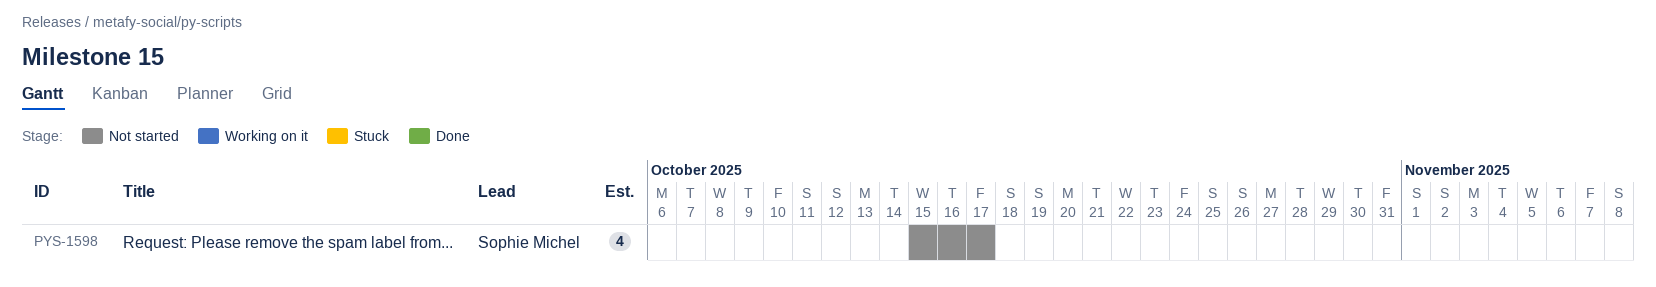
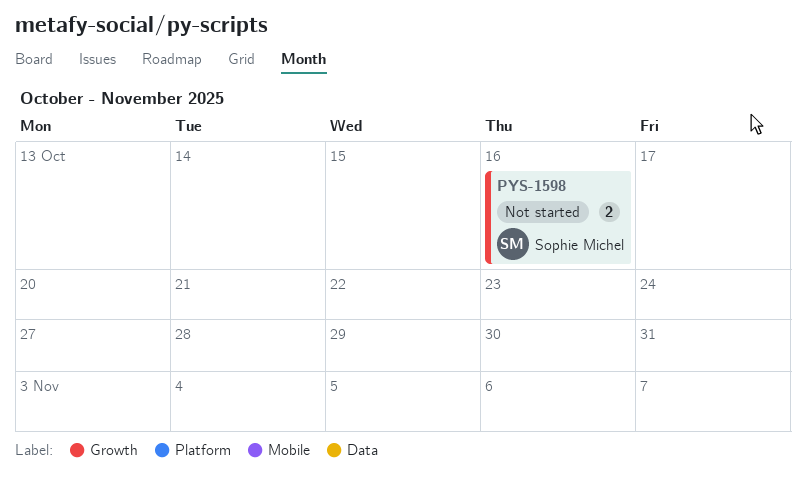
PYS-1598, estimate: 4 -> 2
PYS-1598, due: Oct 17 -> Oct 16

